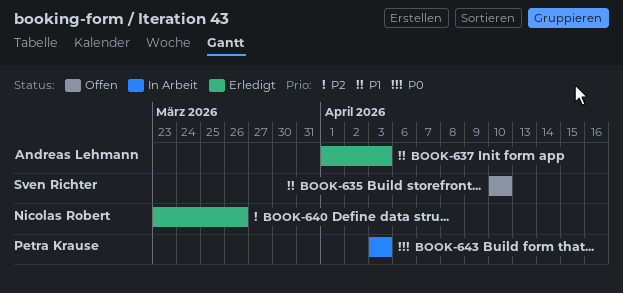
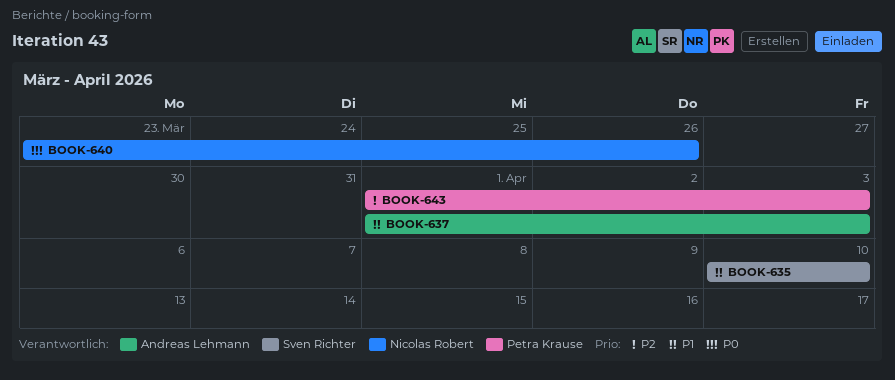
BOOK-640, priority: P2 -> P0
BOOK-643, priority: P0 -> P2
BOOK-643, start: Apr 3 -> Apr 1

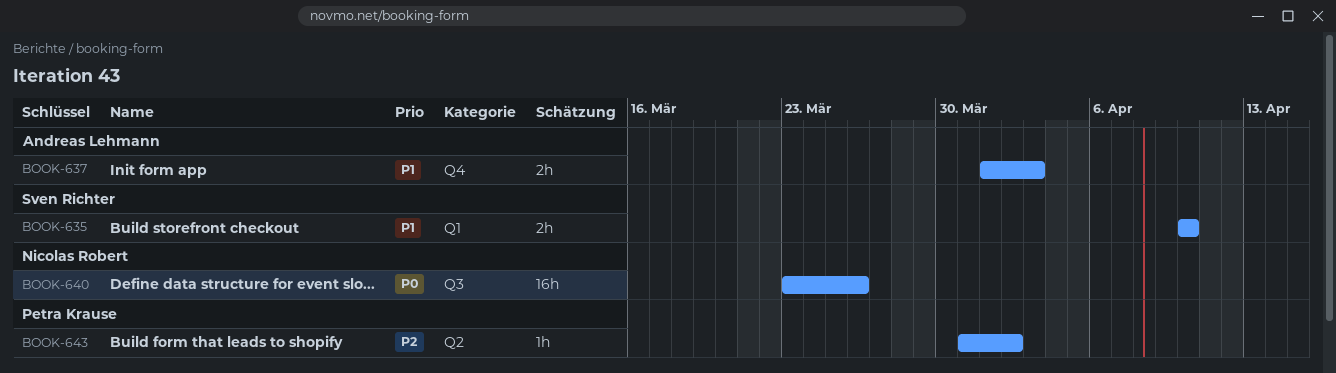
BOOK-643, start: Apr 1 -> Mar 31
BOOK-643, due: Apr 3 -> Apr 2

